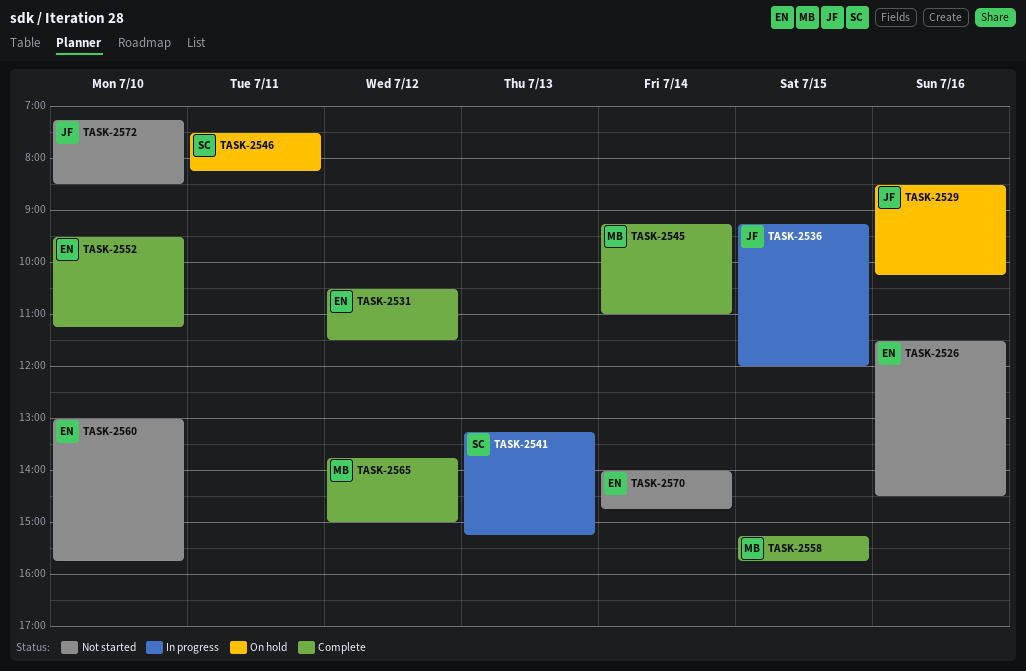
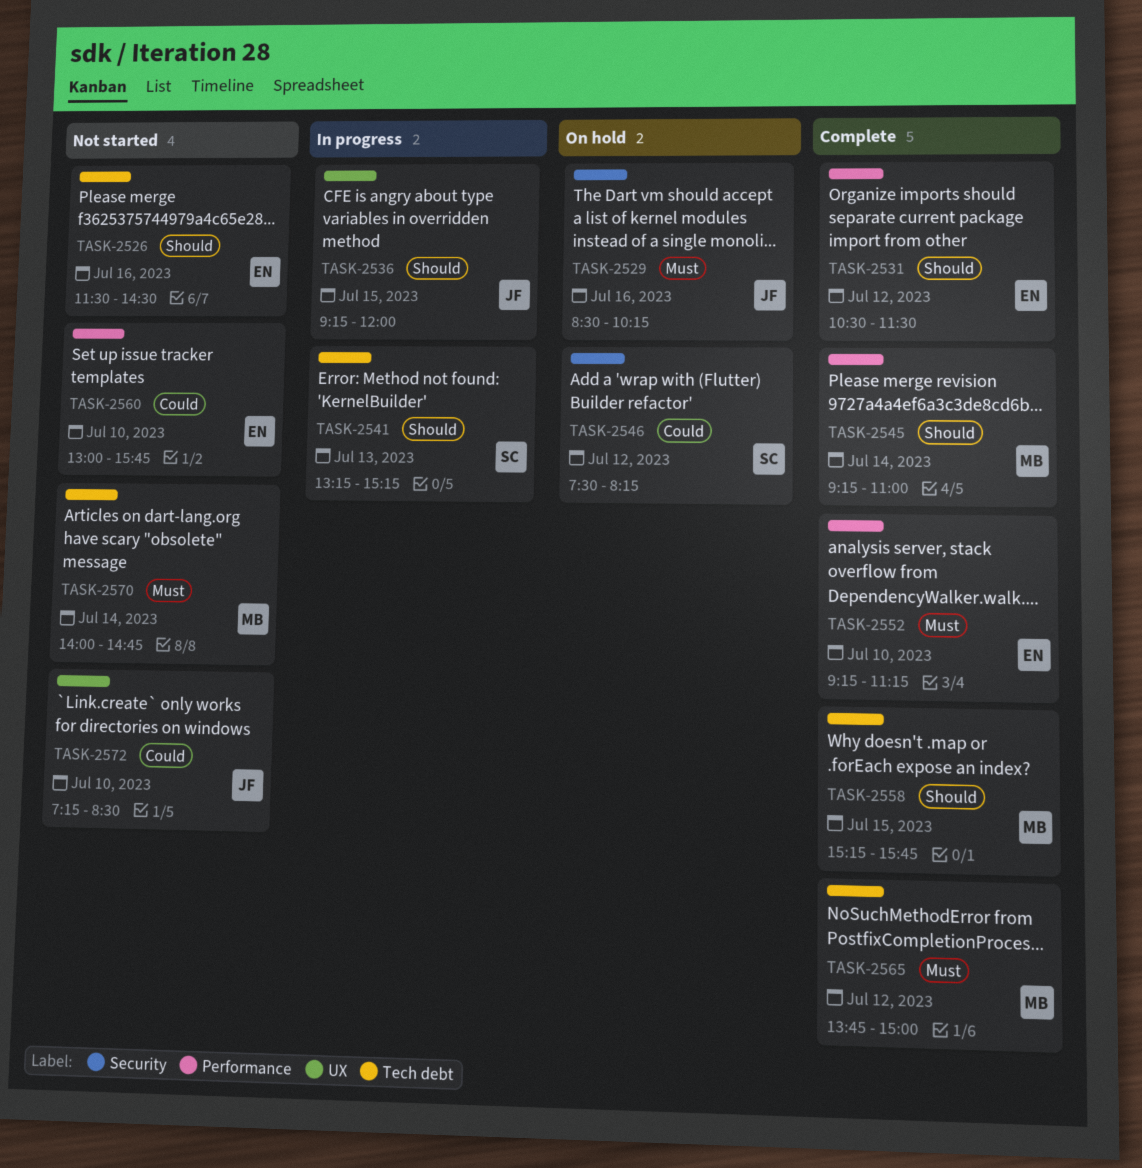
TASK-2546, day: Jul 11 -> Jul 12
TASK-2552, begins: 09:30 -> 09:15
TASK-2570, owner: EN -> MB

